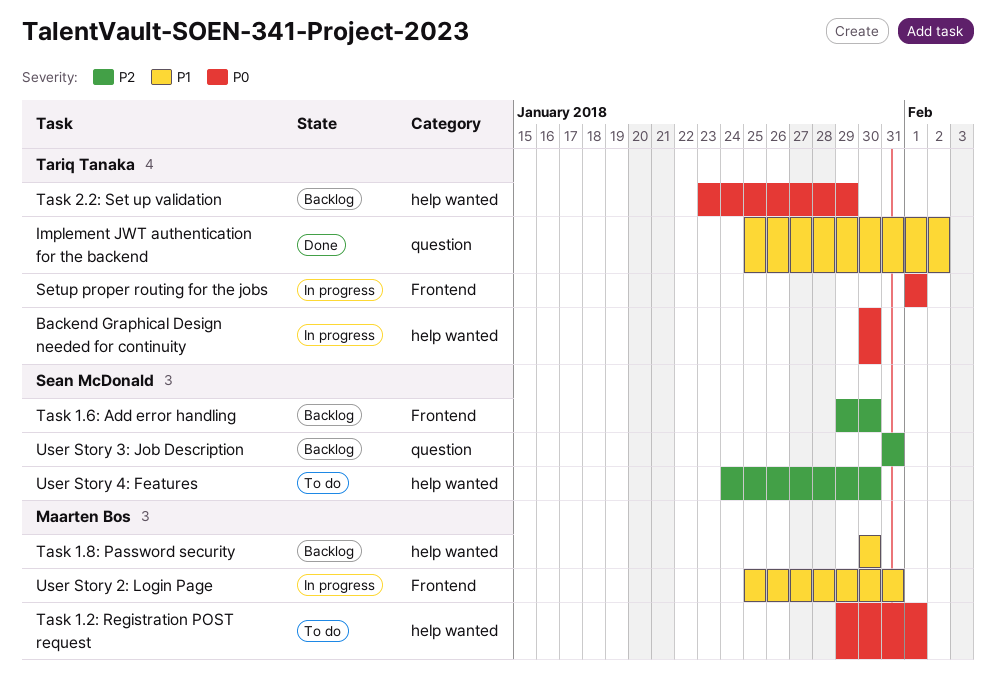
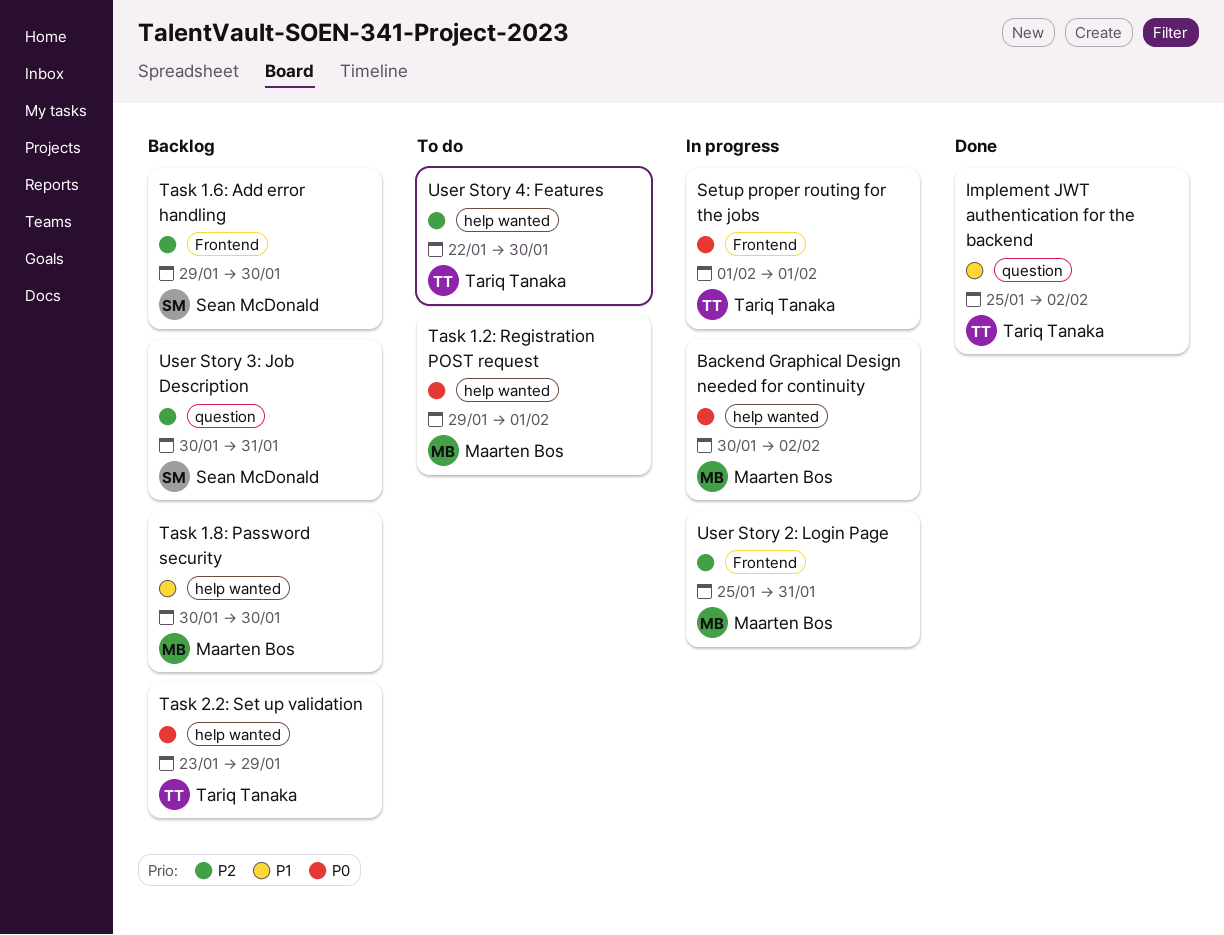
Backend Graphical Design needed for continuity, owner: Tariq Tanaka -> Maarten Bos
Backend Graphical Design needed for continuity, due: Jan 30 -> Feb 2
User Story 2: Login Page, priority: P1 -> P2
User Story 3: Job Description, start: Jan 31 -> Jan 30
User Story 4: Features, owner: Sean McDonald -> Tariq Tanaka
User Story 4: Features, start: Jan 24 -> Jan 22

